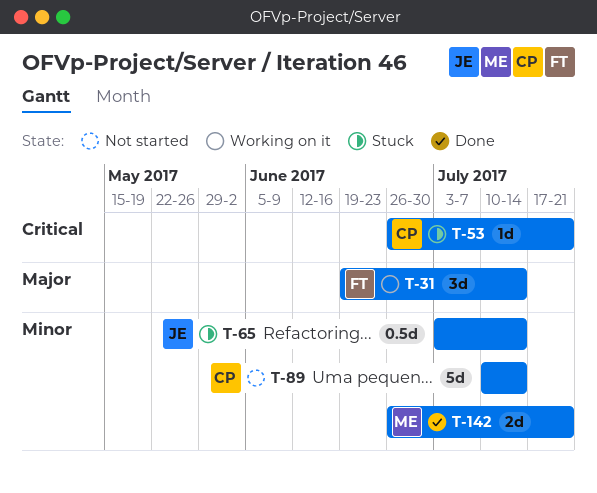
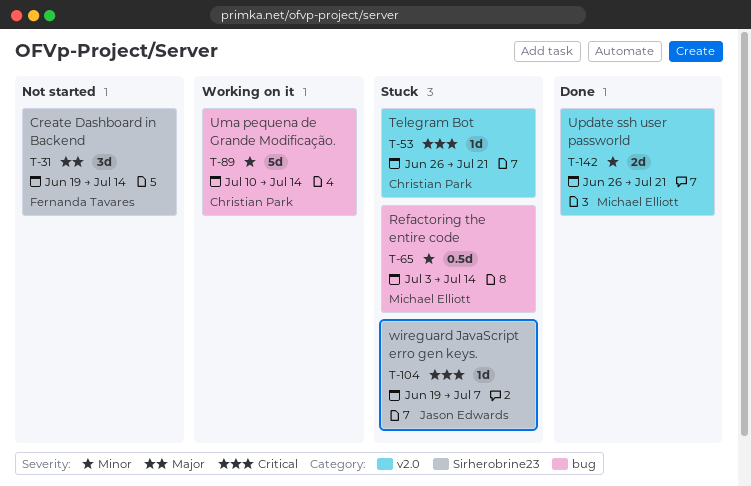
T-31, status: Working on it -> Not started
T-65, owner: Jason Edwards -> Michael Elliott
T-89, status: Not started -> Working on it
T-104: none -> present

